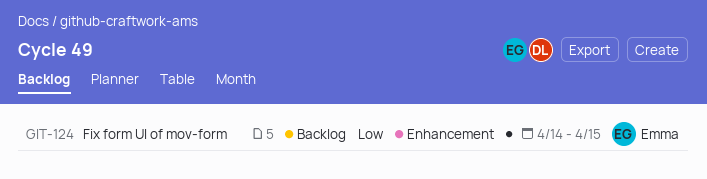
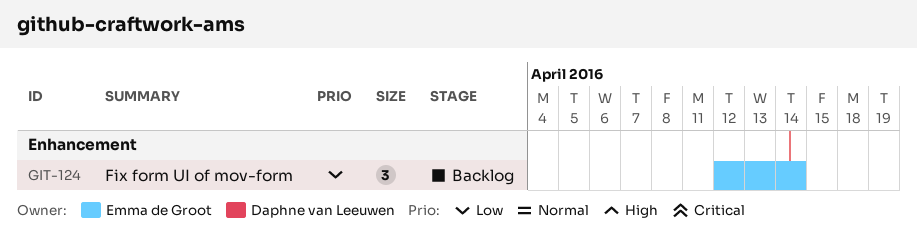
GIT-124, estimate: 1 -> 3
GIT-124, start: Apr 14 -> Apr 12
GIT-124, due: Apr 15 -> Apr 14

